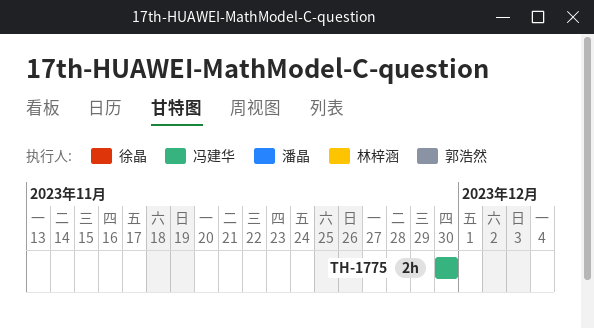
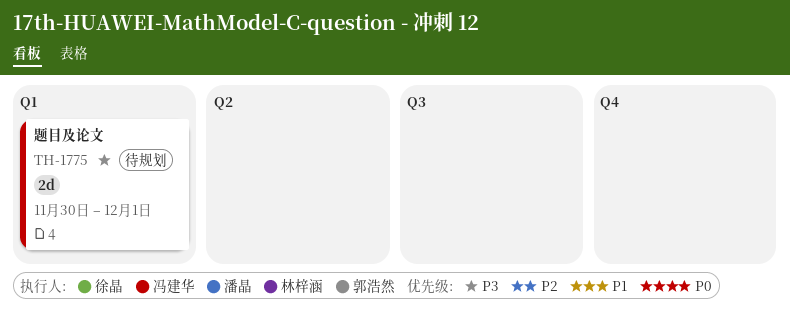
TH-1775, estimate: 2h -> 2d
TH-1775, due: Nov 30 -> Dec 1

